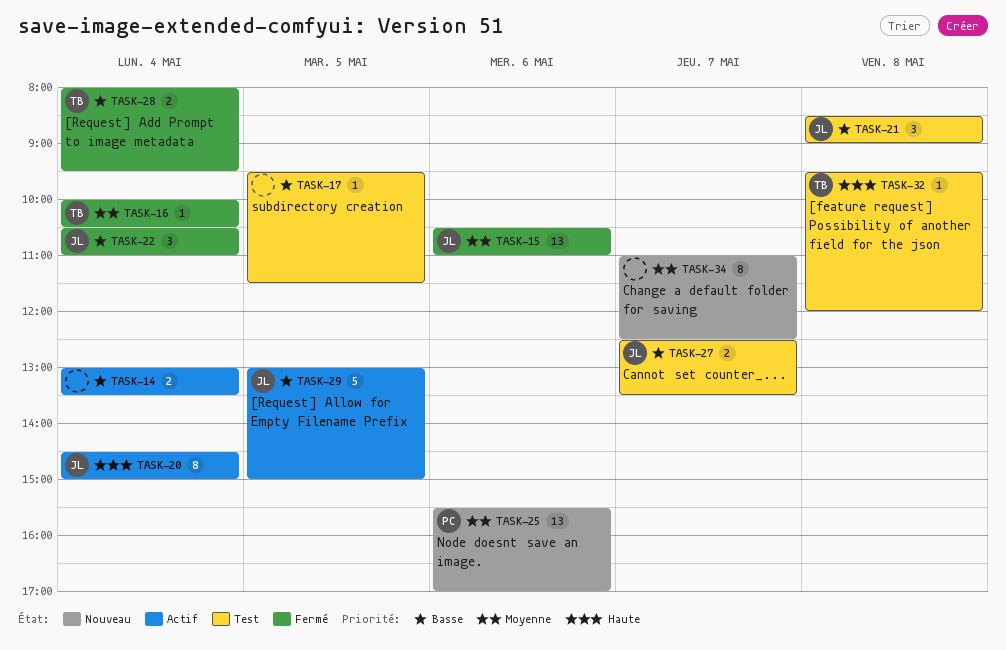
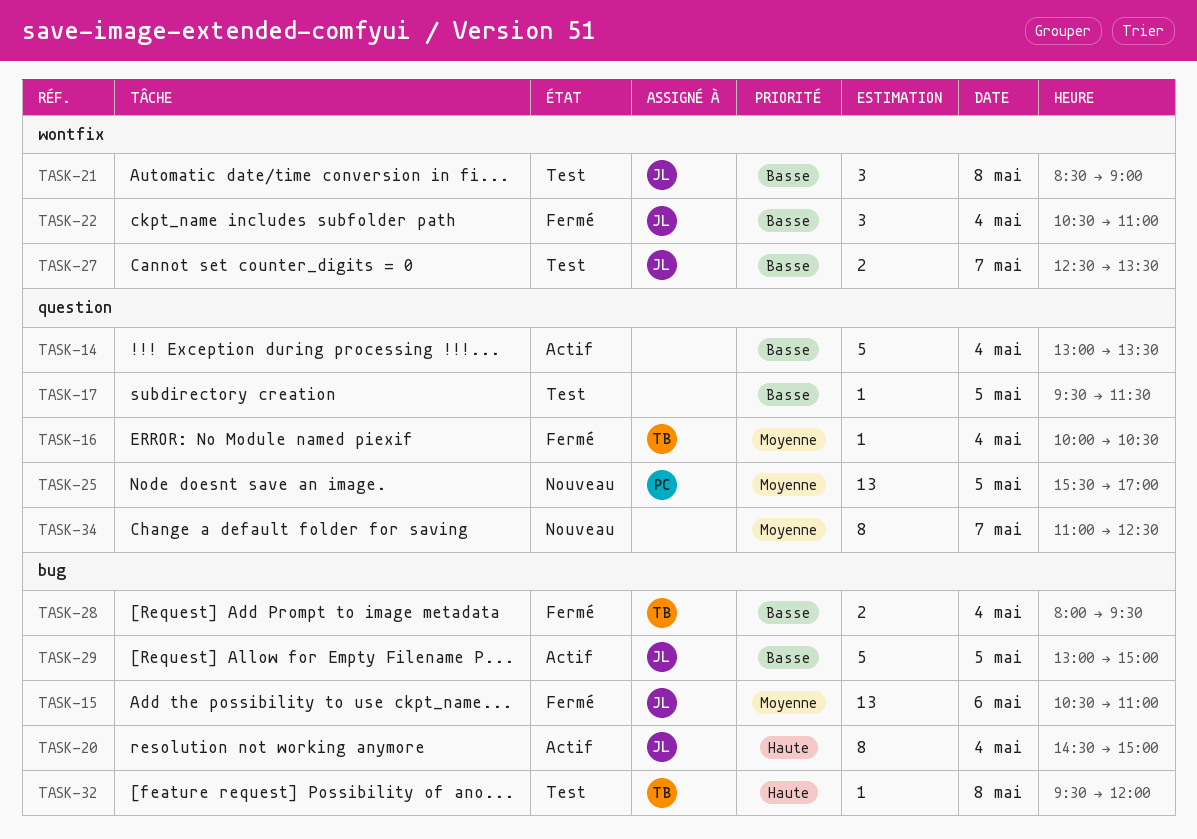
TASK-14, estimate: 2 -> 5
TASK-25, day: May 6 -> May 5

